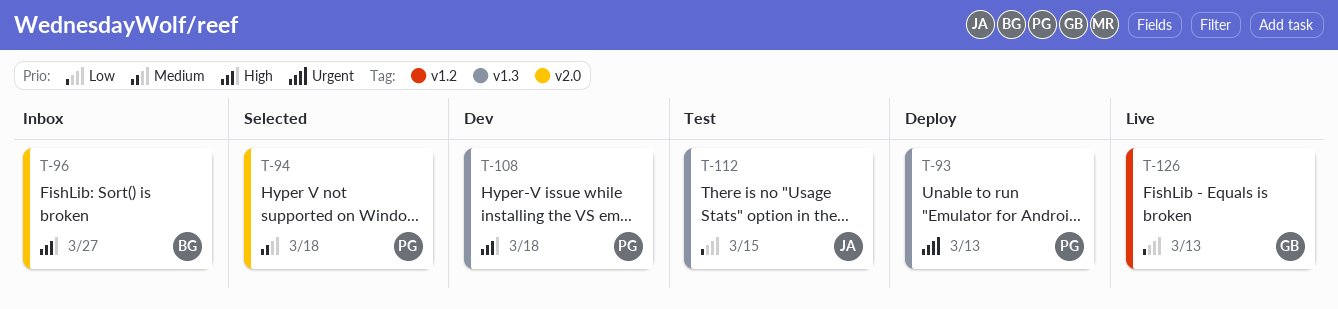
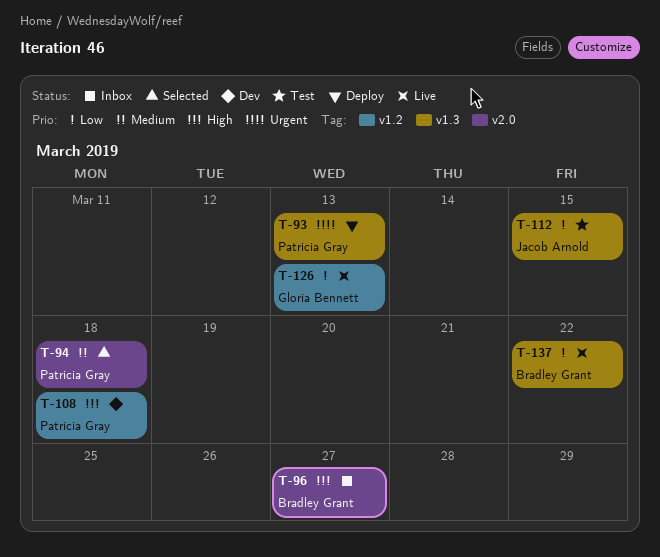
T-108, label: v1.3 -> v1.2
T-137: none -> present

